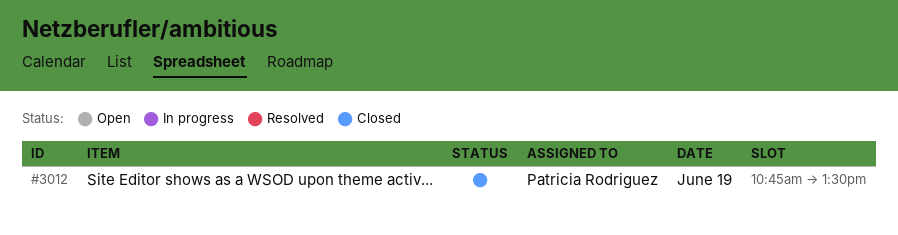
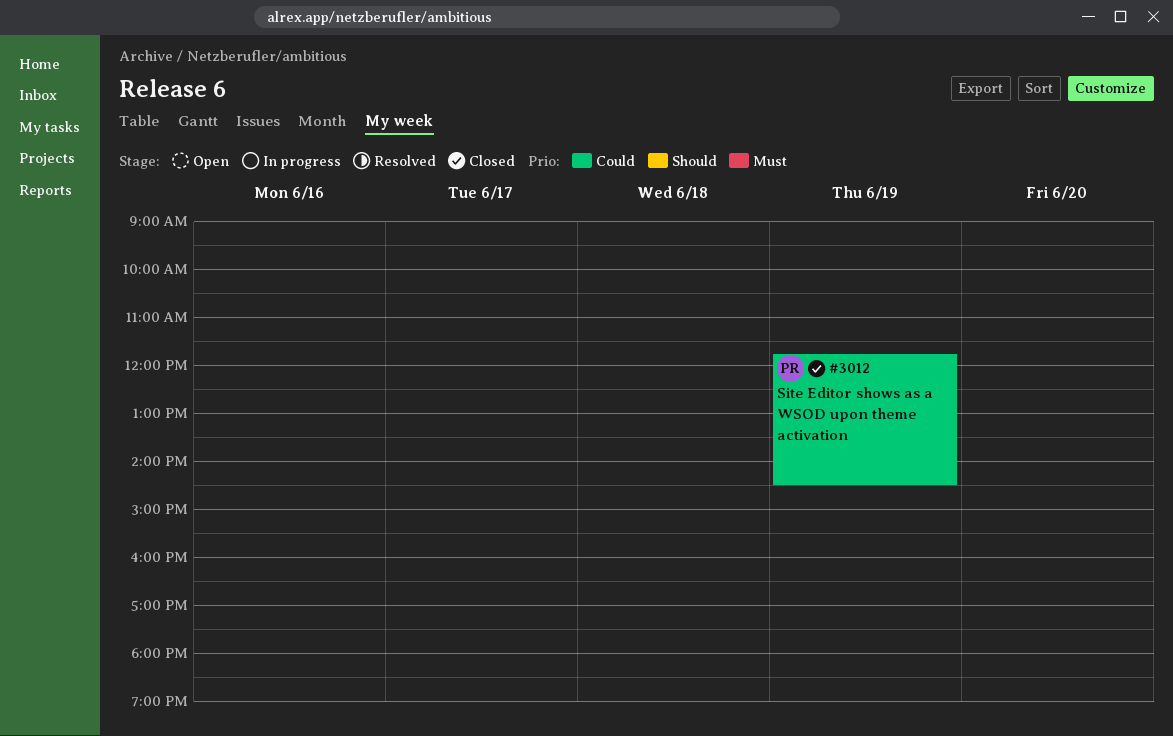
#3012, begins: 10:45 -> 11:45
#3012, ends: 13:30 -> 14:30

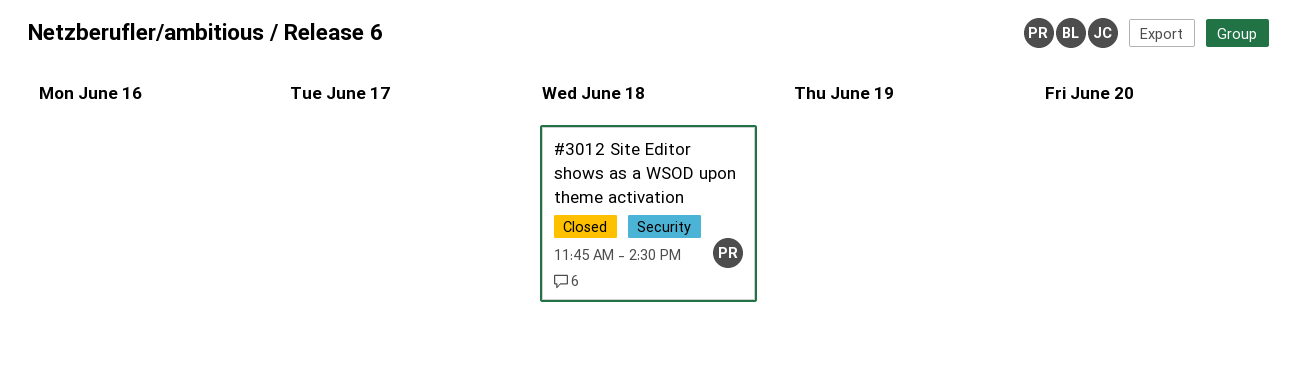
#3012, day: Jun 19 -> Jun 18

